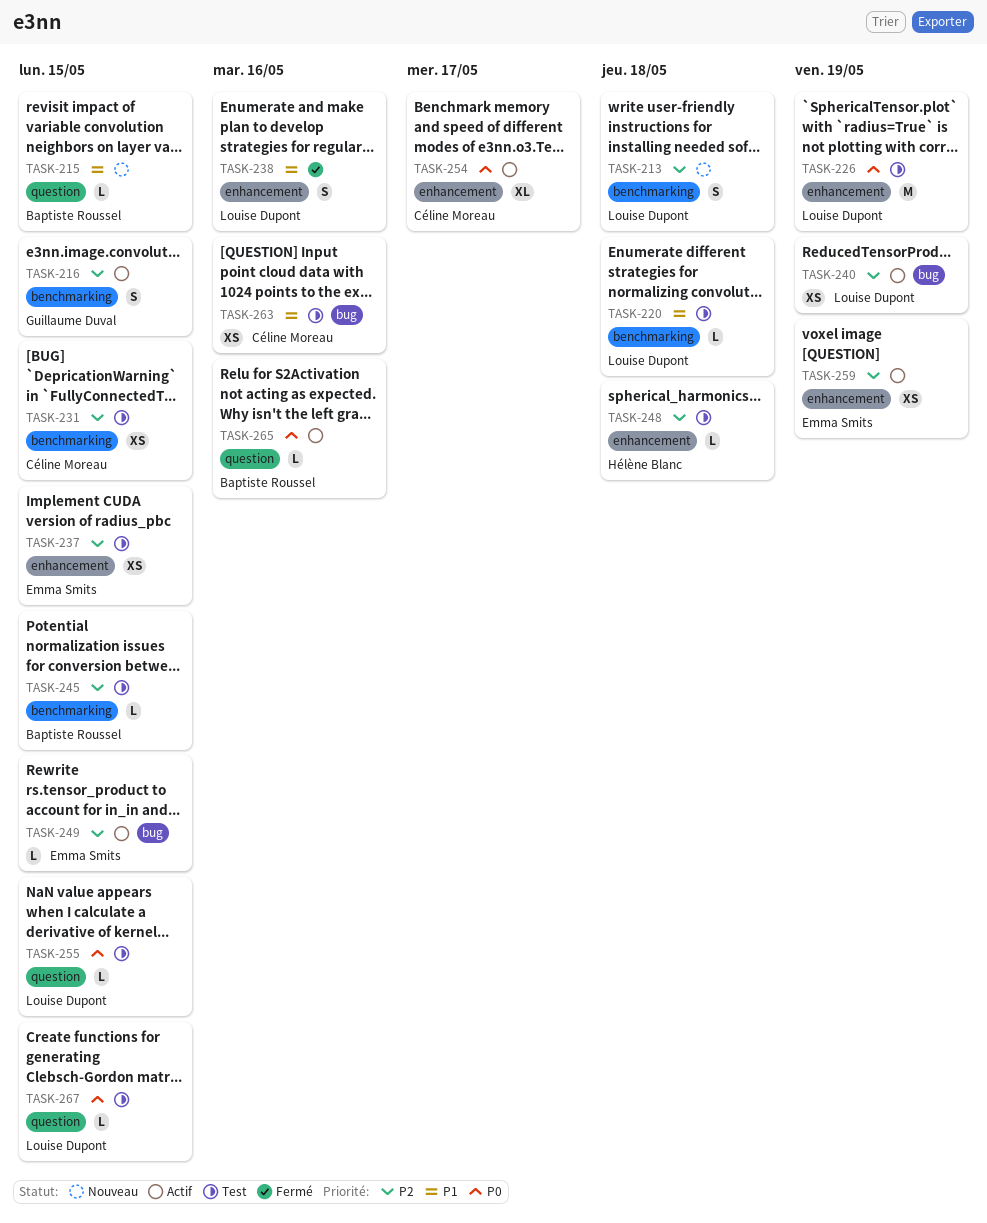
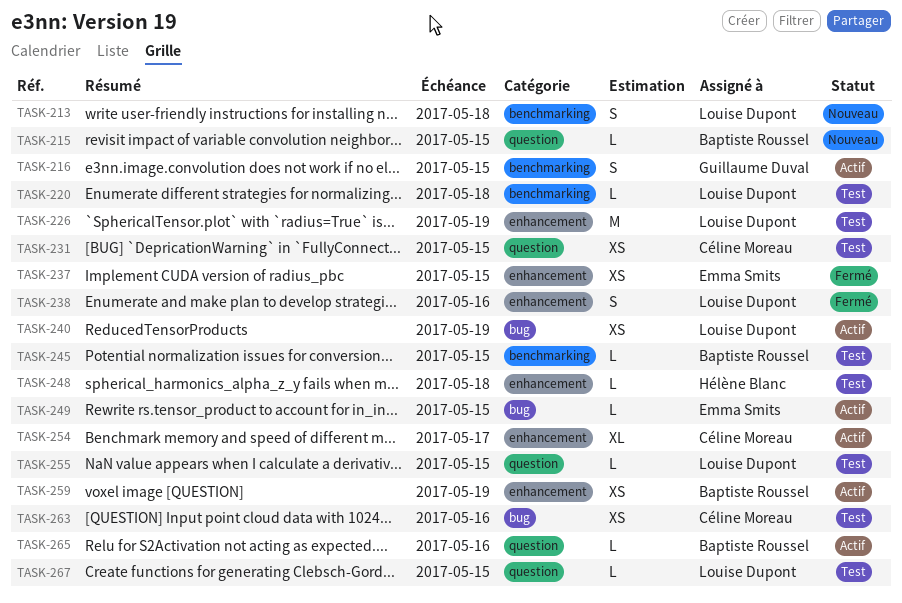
TASK-231, label: benchmarking -> question
TASK-237, status: Test -> Fermé
TASK-259, owner: Emma Smits -> Baptiste Roussel

